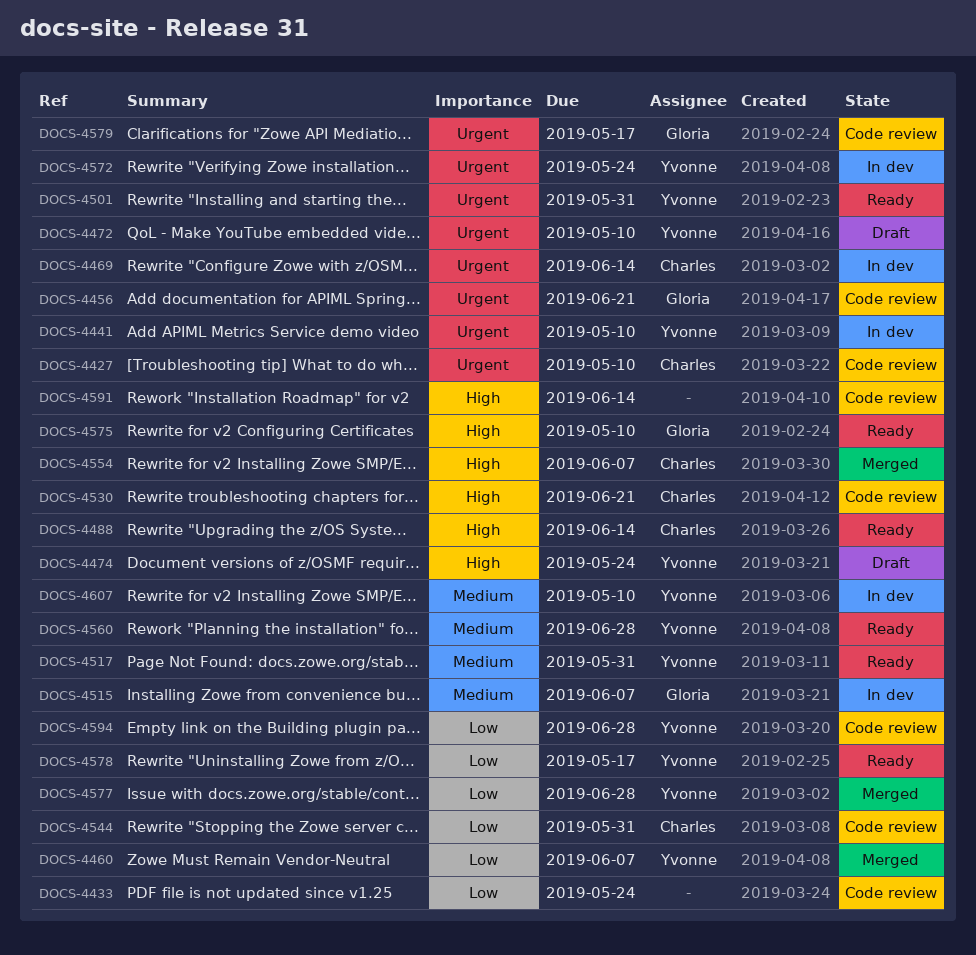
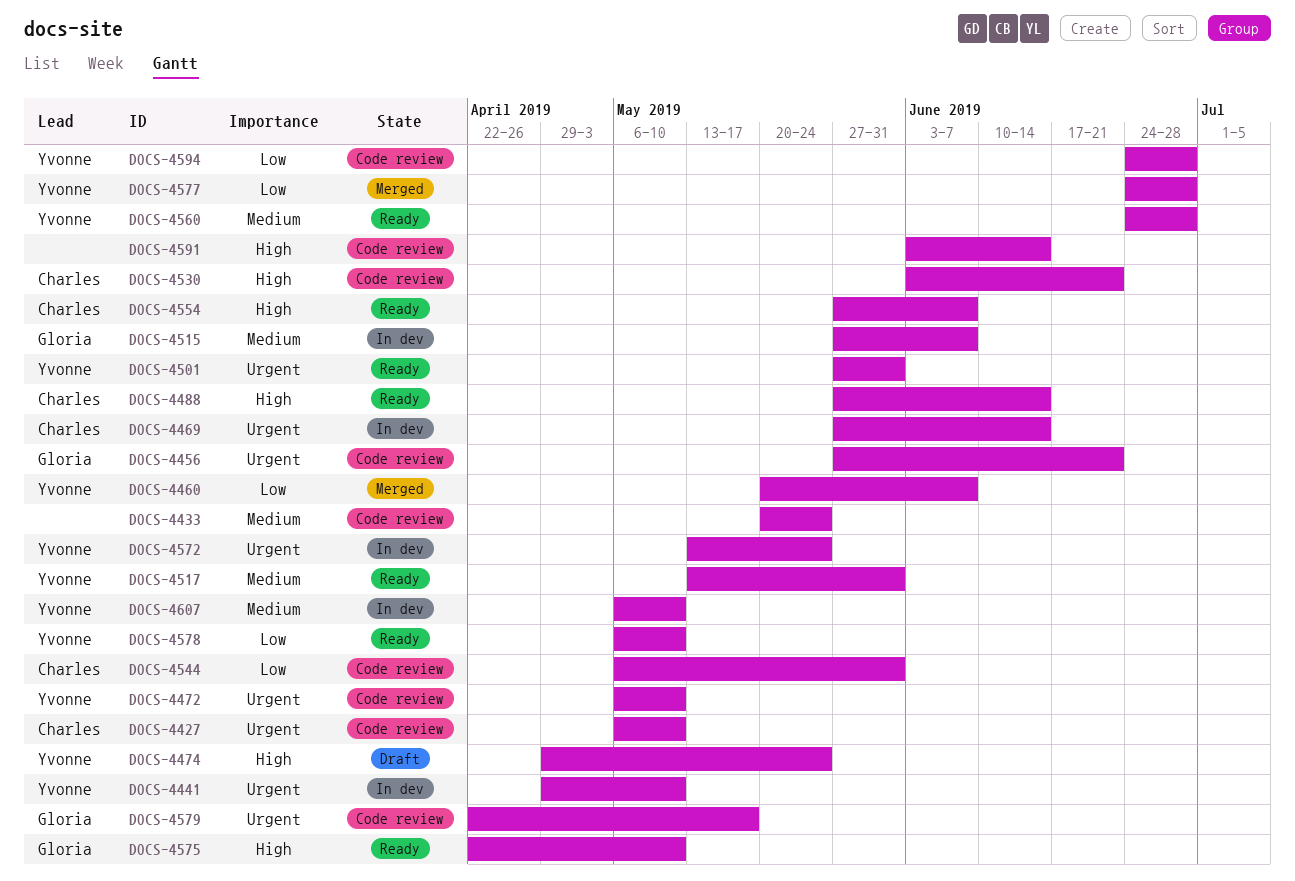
DOCS-4433, priority: Low -> Medium
DOCS-4472, status: Draft -> Code review
DOCS-4554, status: Merged -> Ready
DOCS-4578, due: May 17 -> May 10

